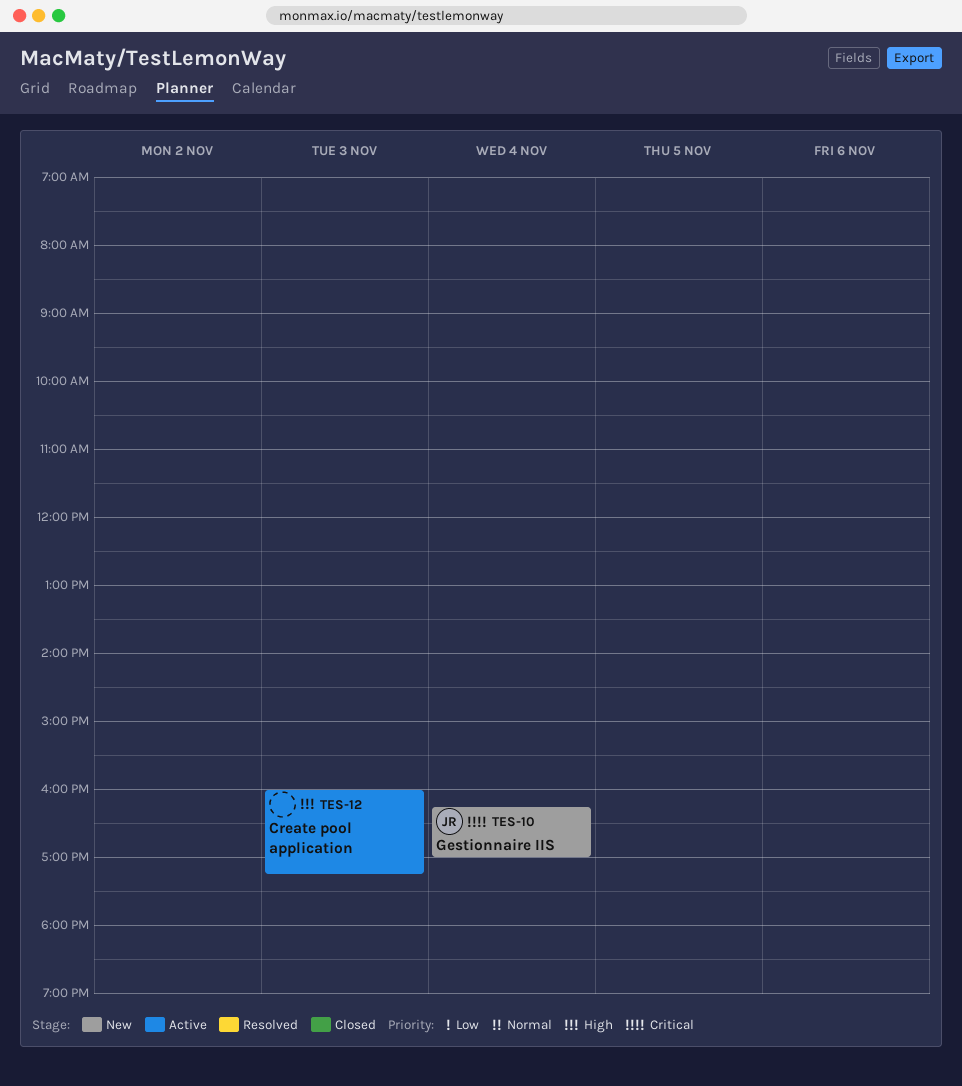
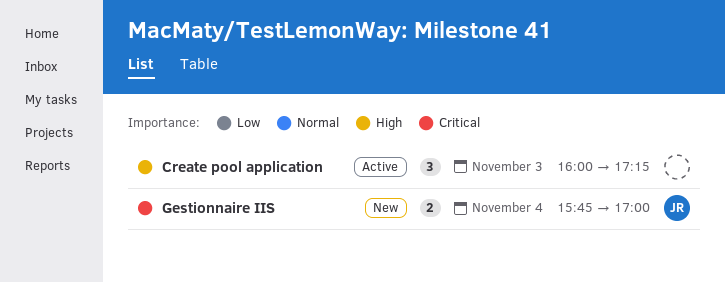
Gestionnaire IIS, begins: 16:15 -> 15:45

